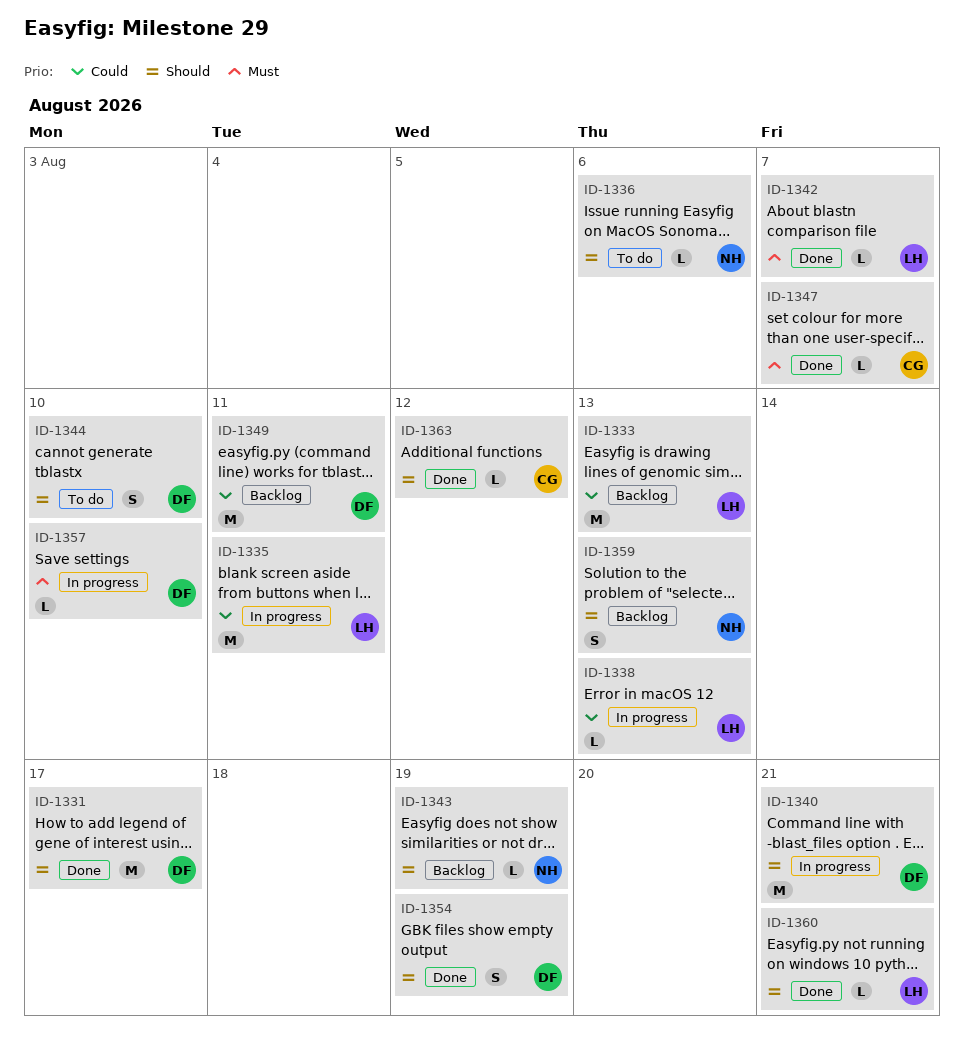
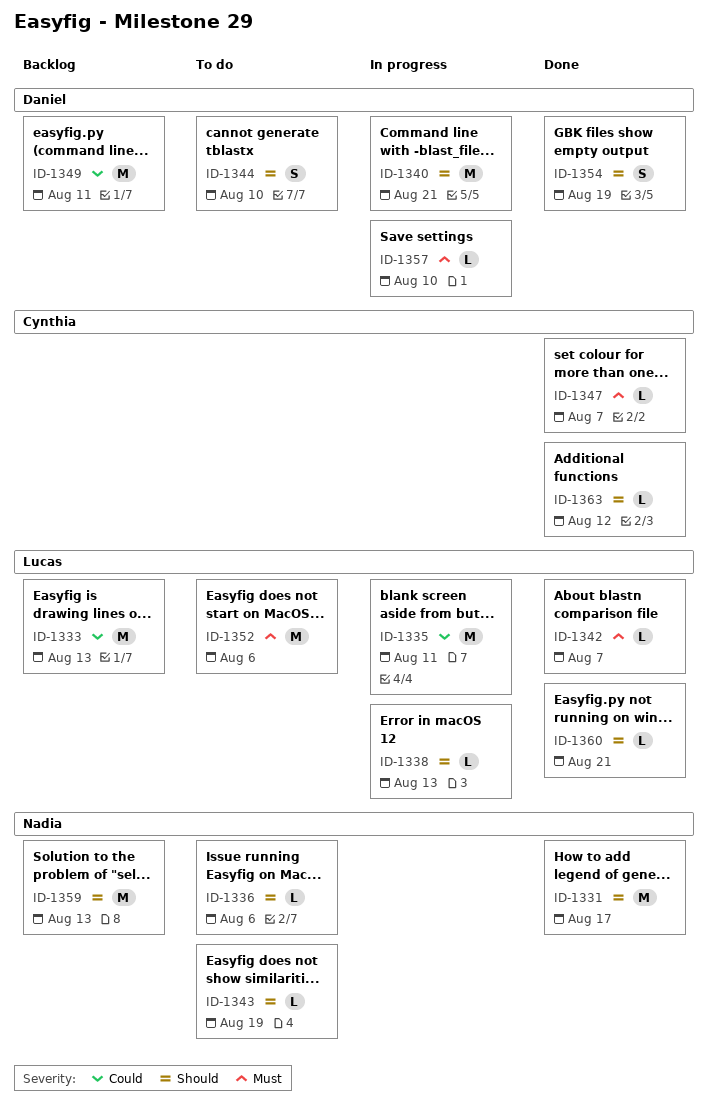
ID-1331, owner: Daniel -> Nadia
ID-1338, priority: Could -> Should
ID-1343, status: Backlog -> To do
ID-1352: none -> present
ID-1359, estimate: S -> M

